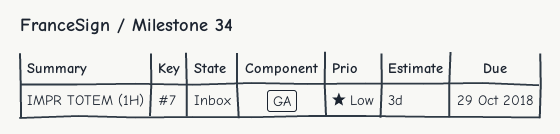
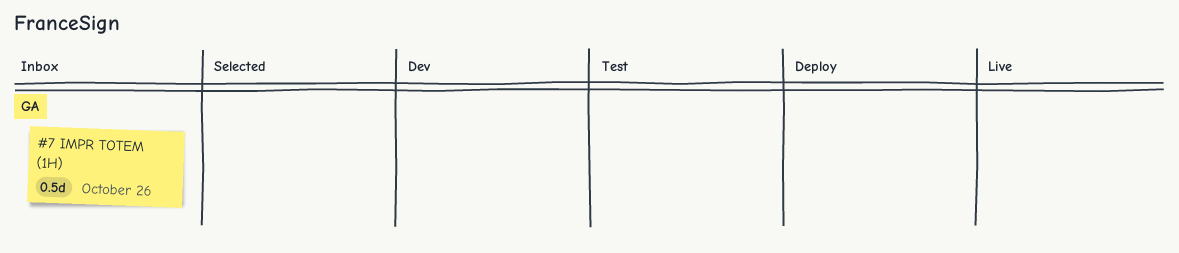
#7, estimate: 3d -> 0.5d
#7, due: Oct 29 -> Oct 26

